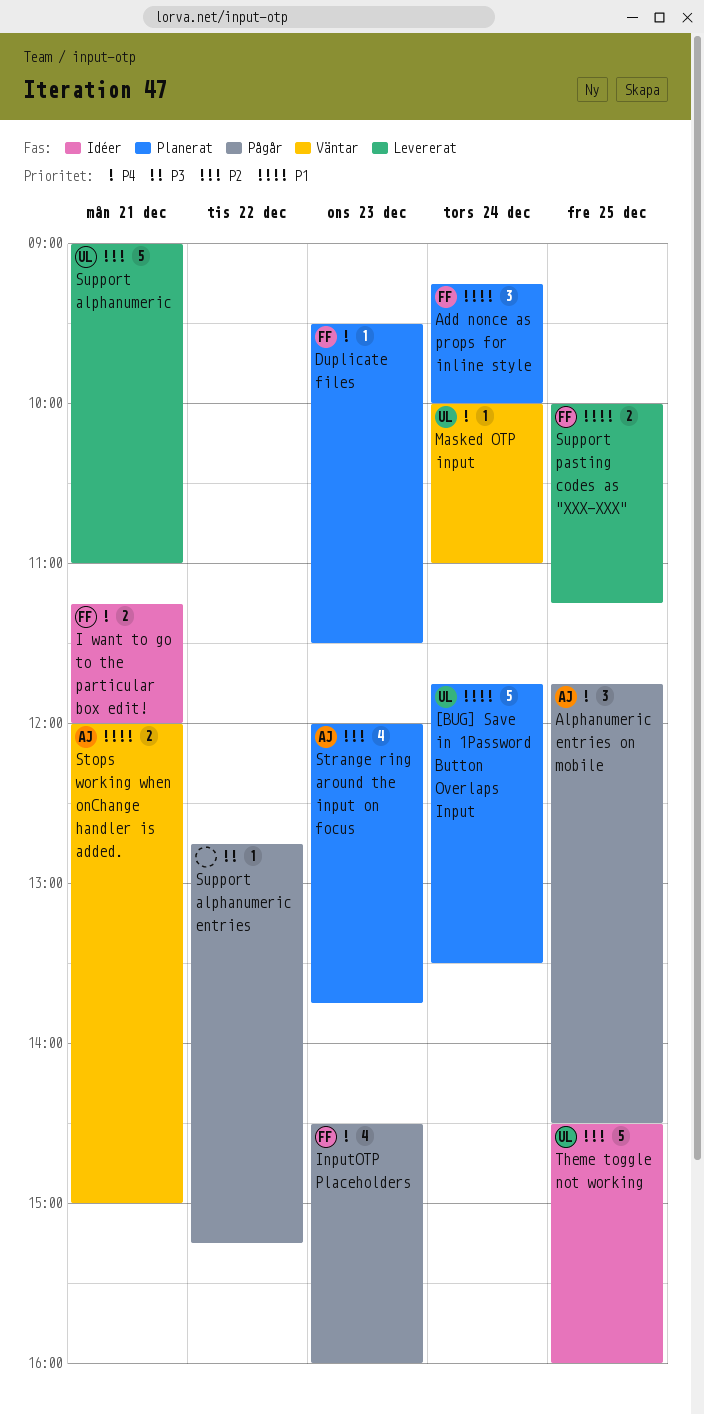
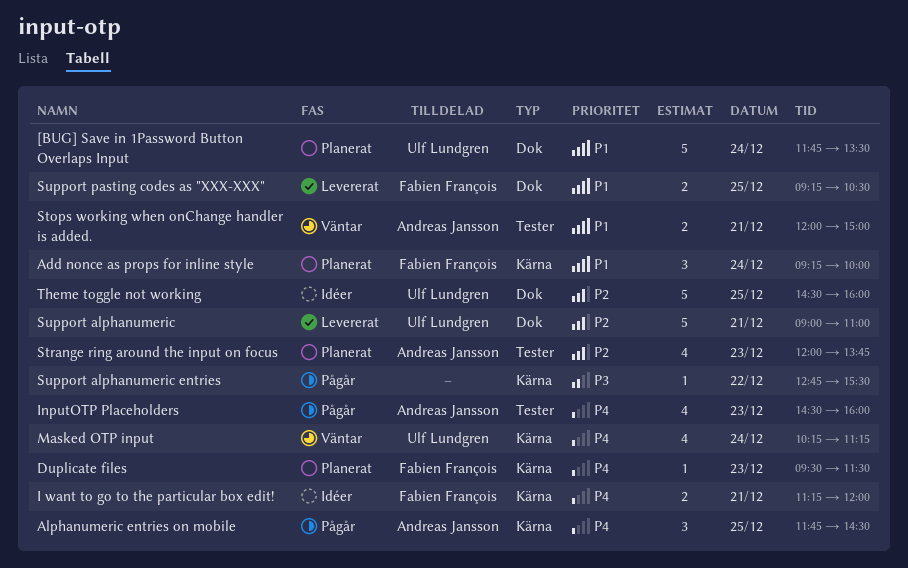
InputOTP Placeholders, owner: Fabien François -> Andreas Jansson
Masked OTP input, estimate: 1 -> 4
Masked OTP input, begins: 10:00 -> 10:15
Masked OTP input, ends: 11:00 -> 11:15
Support alphanumeric entries, ends: 15:15 -> 15:30
Support pasting codes as "XXX-XXX", begins: 10:00 -> 09:15
Support pasting codes as "XXX-XXX", ends: 11:15 -> 10:30

